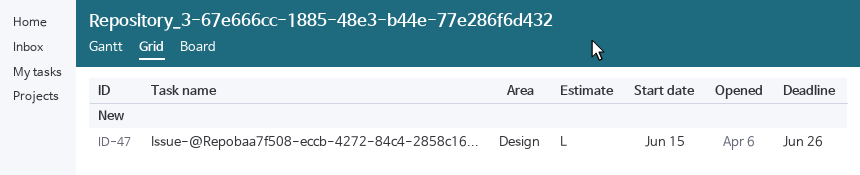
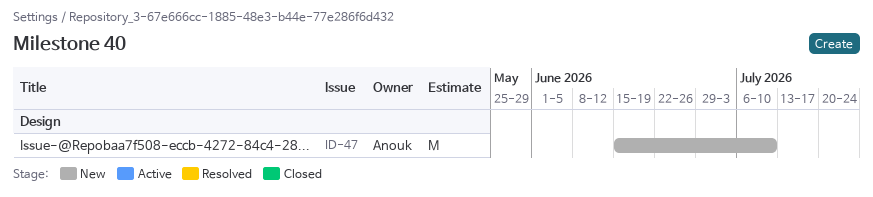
ID-47, estimate: L -> M
ID-47, due: Jun 26 -> Jul 10

